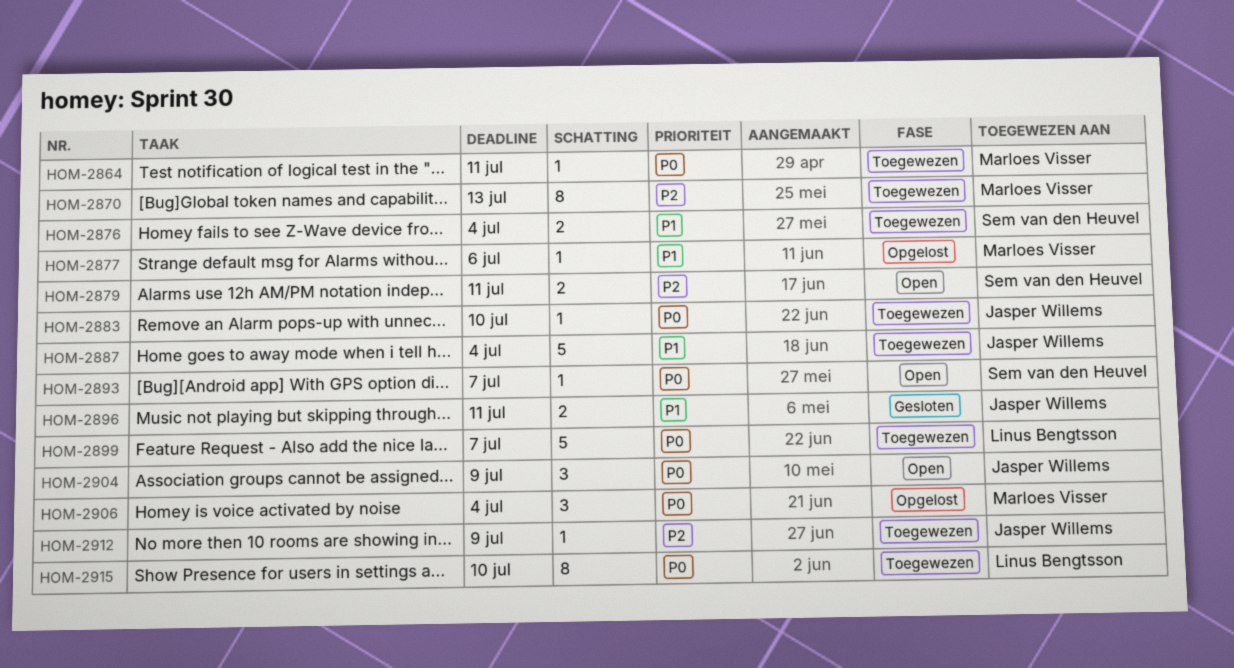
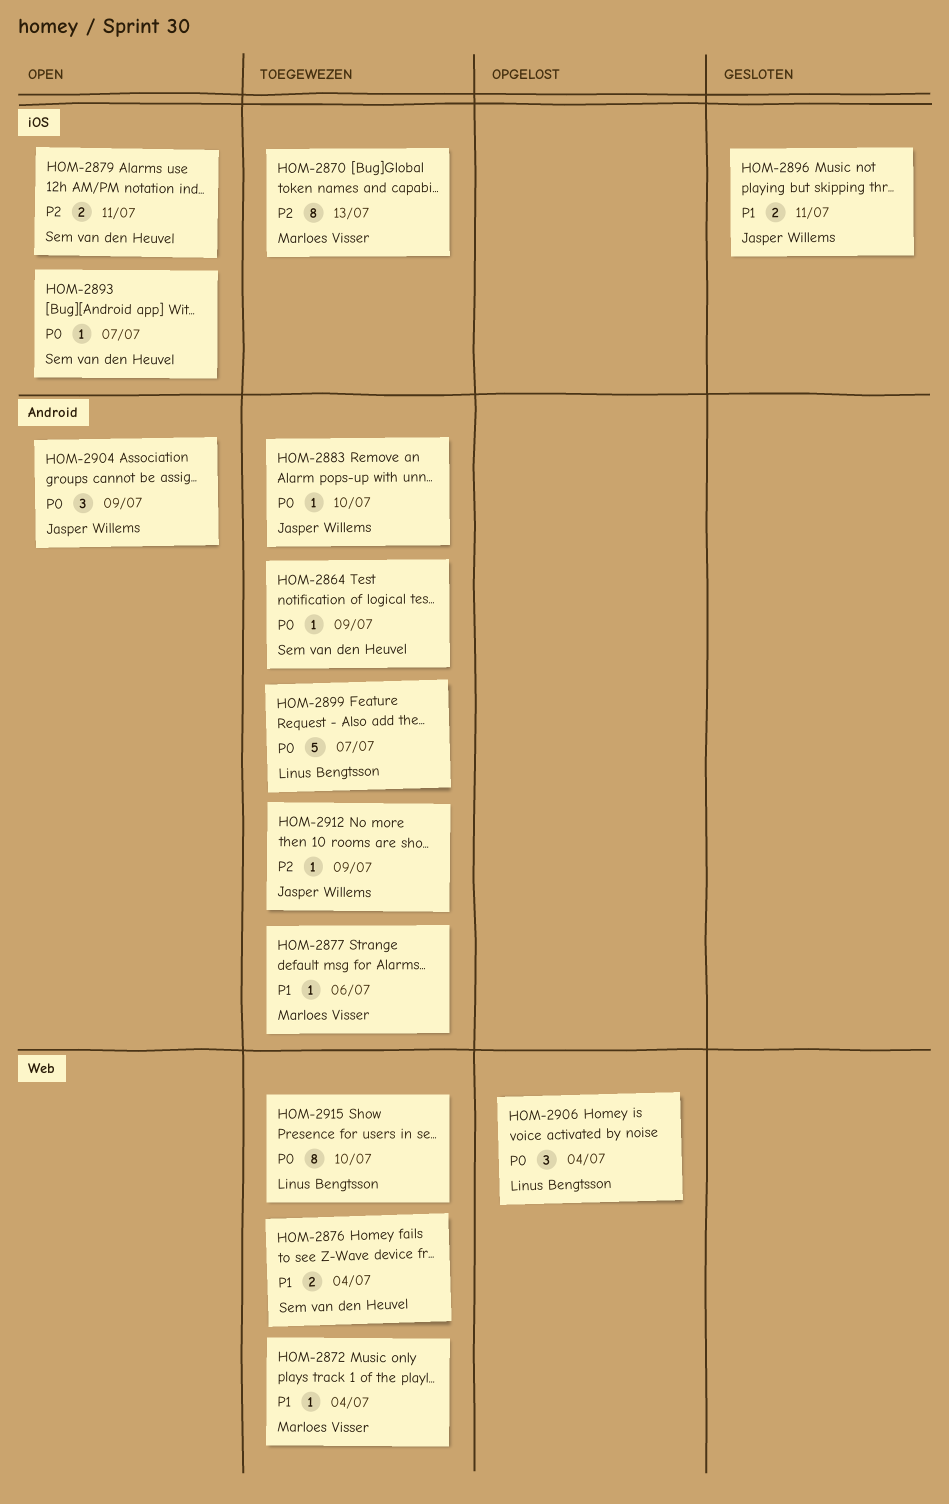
HOM-2864, owner: Marloes Visser -> Sem van den Heuvel
HOM-2864, due: Jul 11 -> Jul 9
HOM-2872: none -> present
HOM-2877, status: Opgelost -> Toegewezen
HOM-2887: present -> none
HOM-2906, owner: Marloes Visser -> Linus Bengtsson

